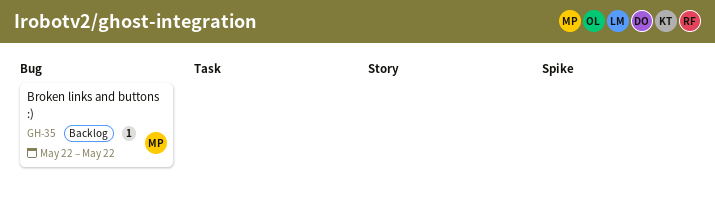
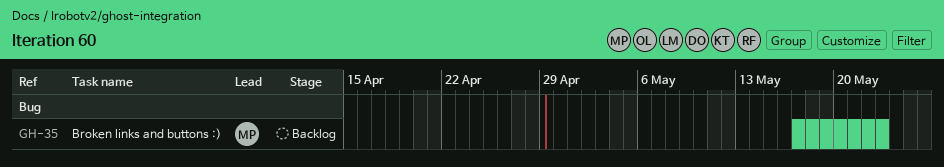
GH-35, start: May 22 -> May 17
GH-35, due: May 22 -> May 23

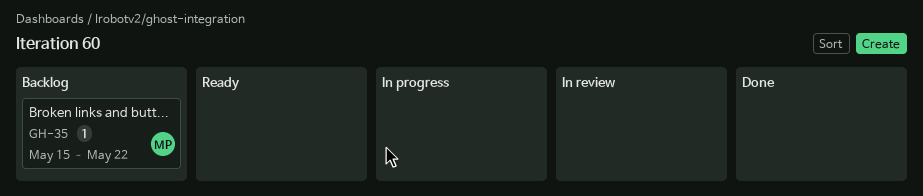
GH-35, start: May 17 -> May 15
GH-35, due: May 23 -> May 22

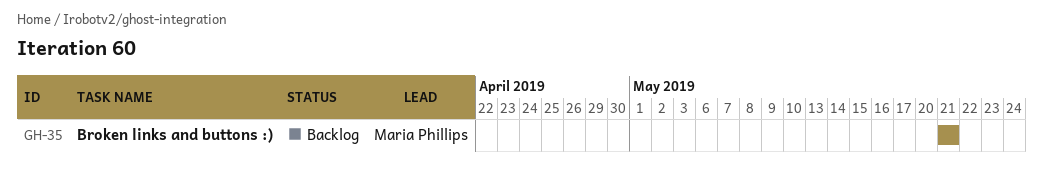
GH-35, start: May 15 -> May 21
GH-35, due: May 22 -> May 21

